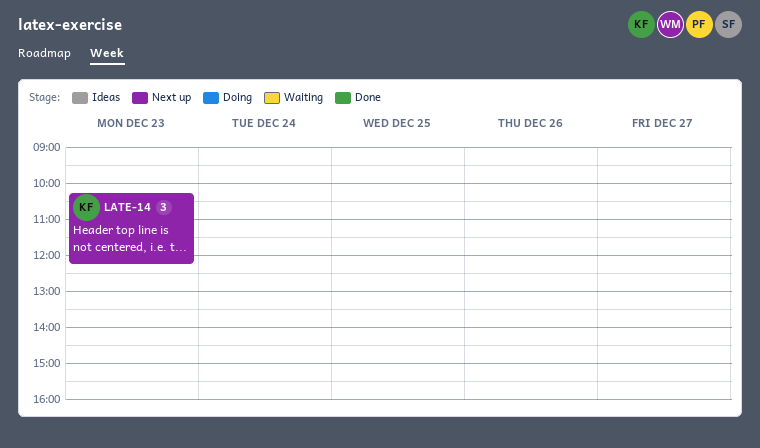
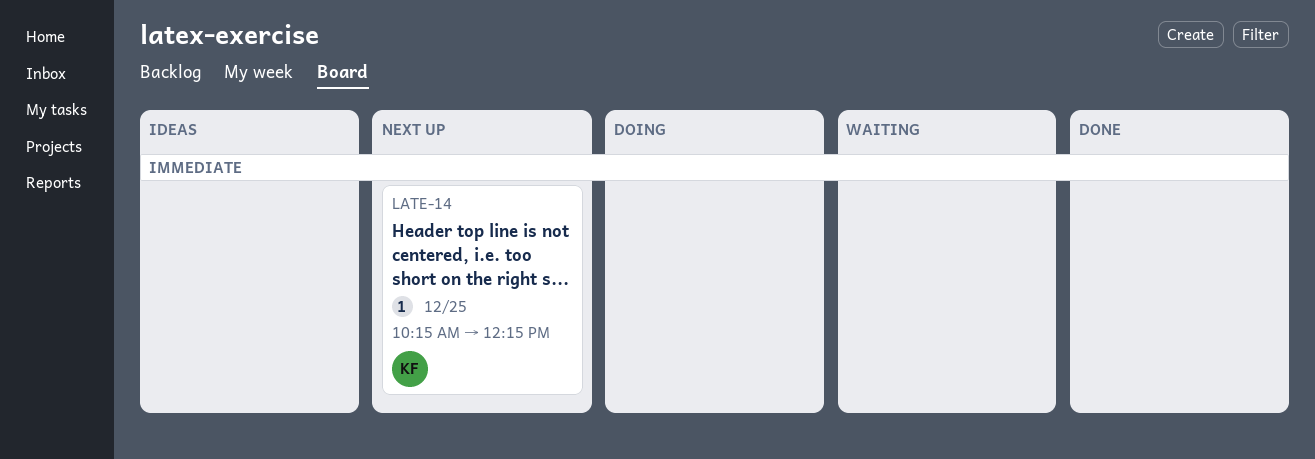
LATE-14, estimate: 3 -> 1
LATE-14, day: Dec 23 -> Dec 25

